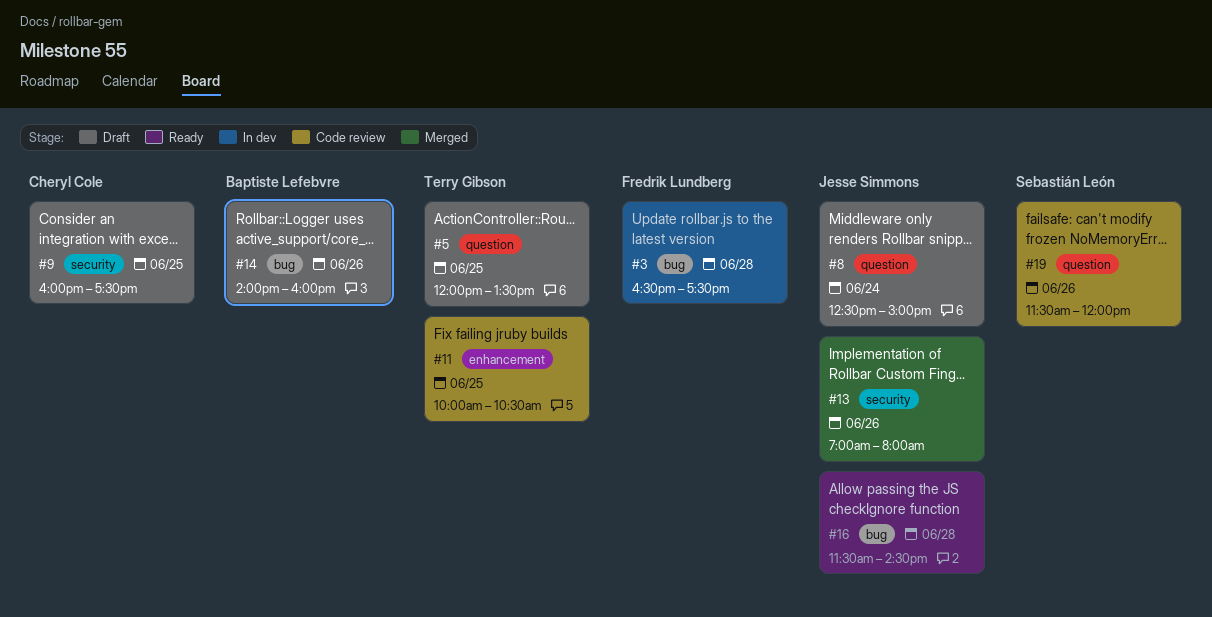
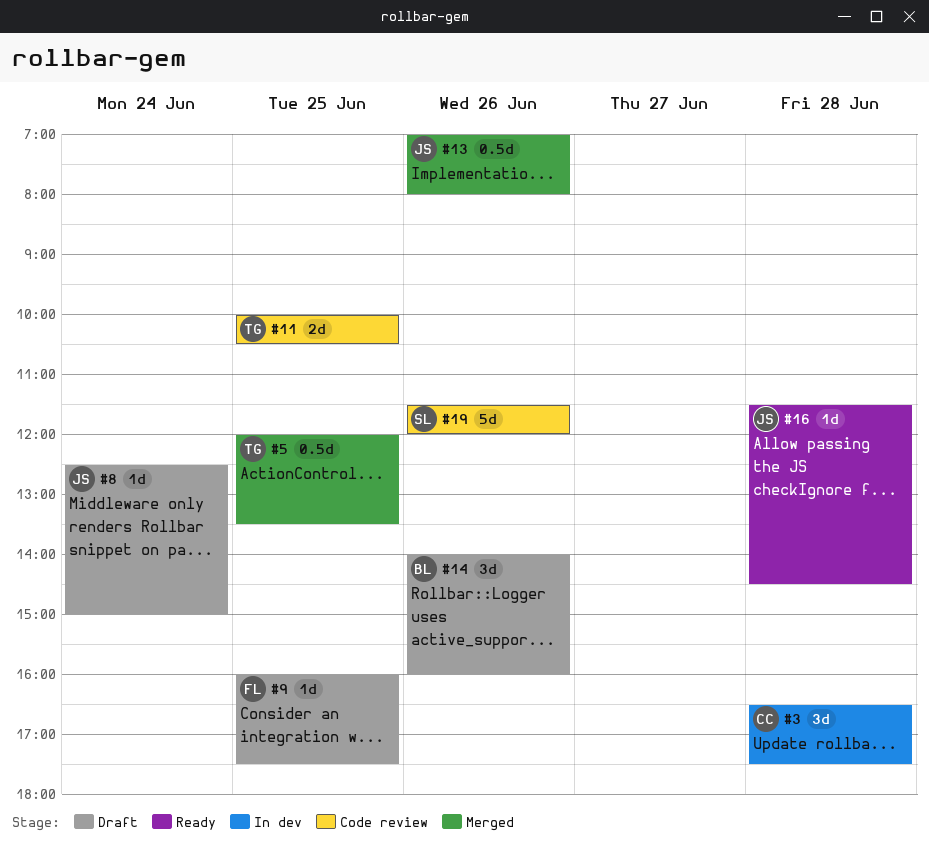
#3, owner: Fredrik Lundberg -> Cheryl Cole
#5, status: Draft -> Merged
#9, owner: Cheryl Cole -> Fredrik Lundberg

